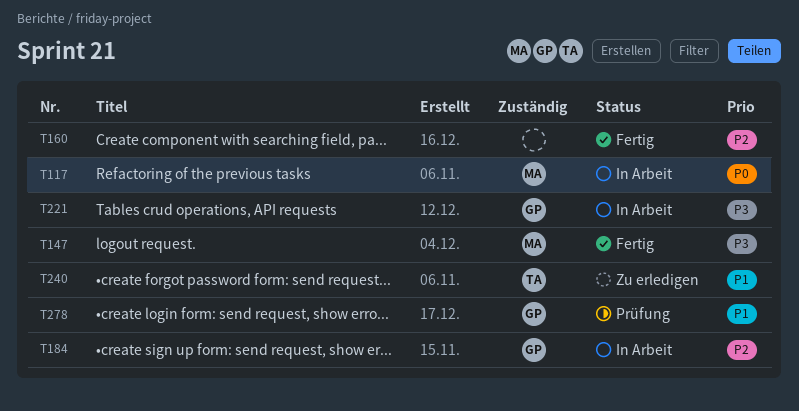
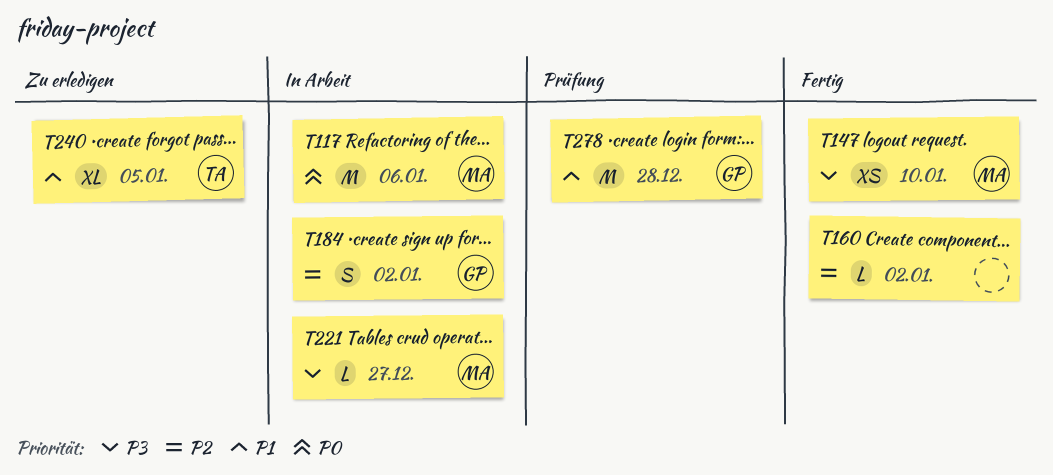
T221, owner: GP -> MA

